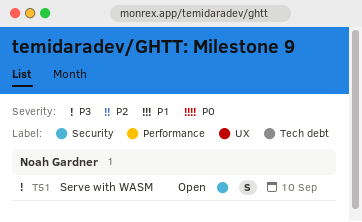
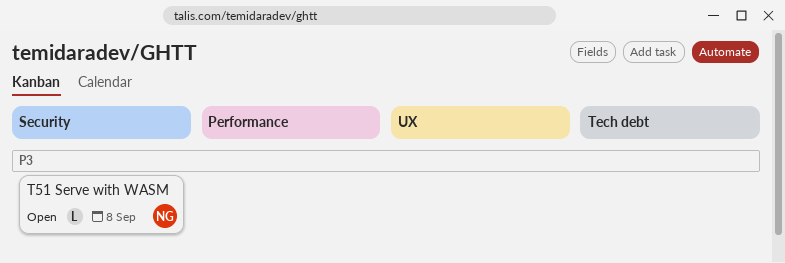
T51, estimate: S -> L
T51, due: Sep 10 -> Sep 8

